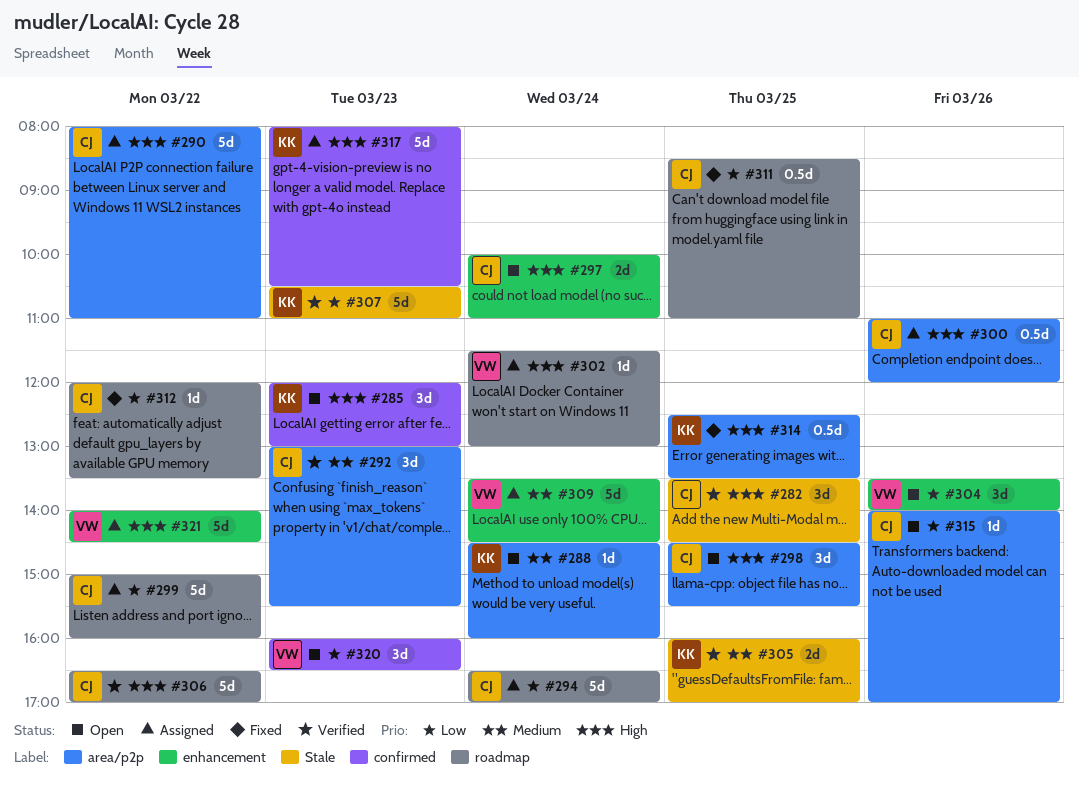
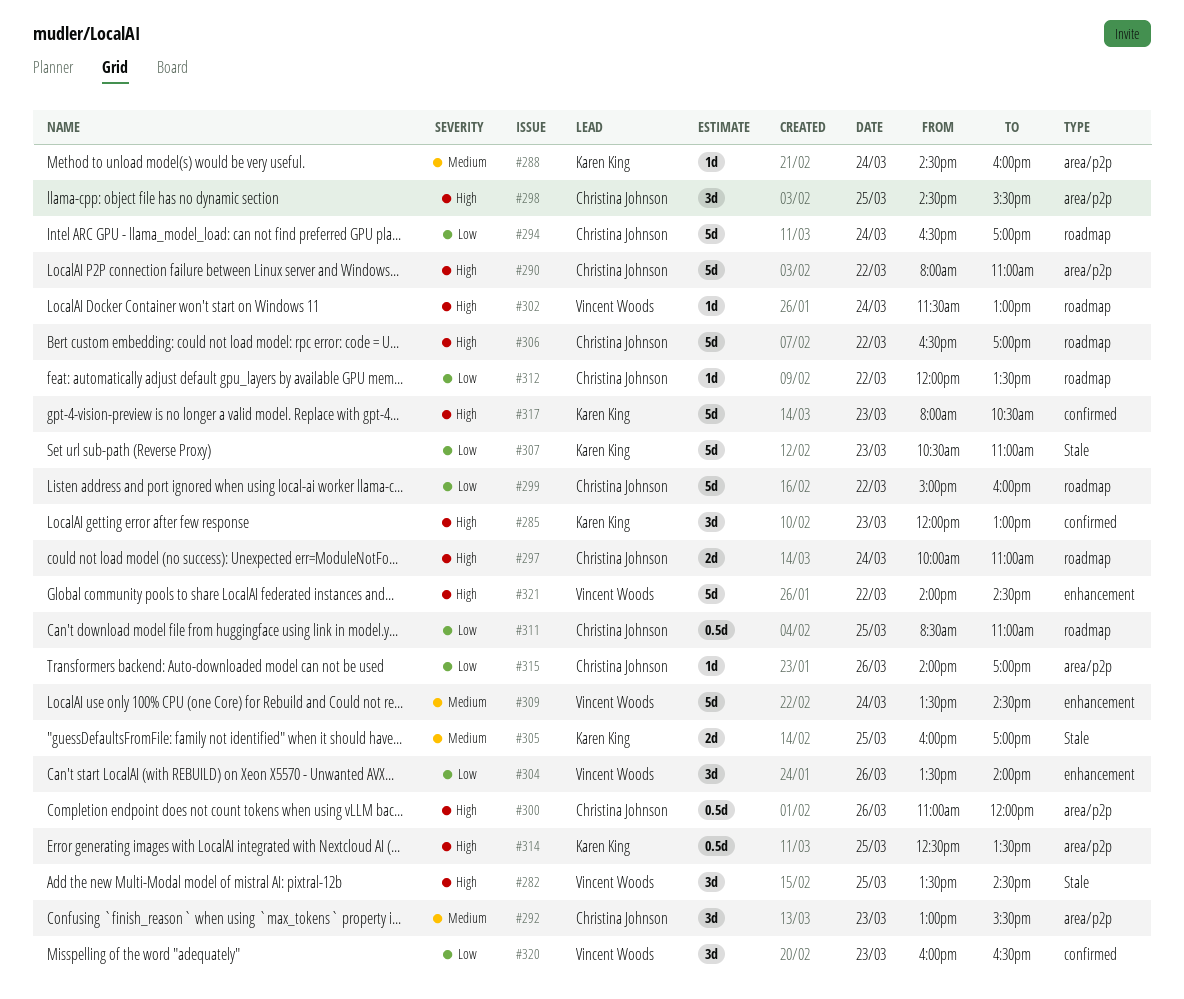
#282, owner: Christina Johnson -> Vincent Woods
#297, label: enhancement -> roadmap

